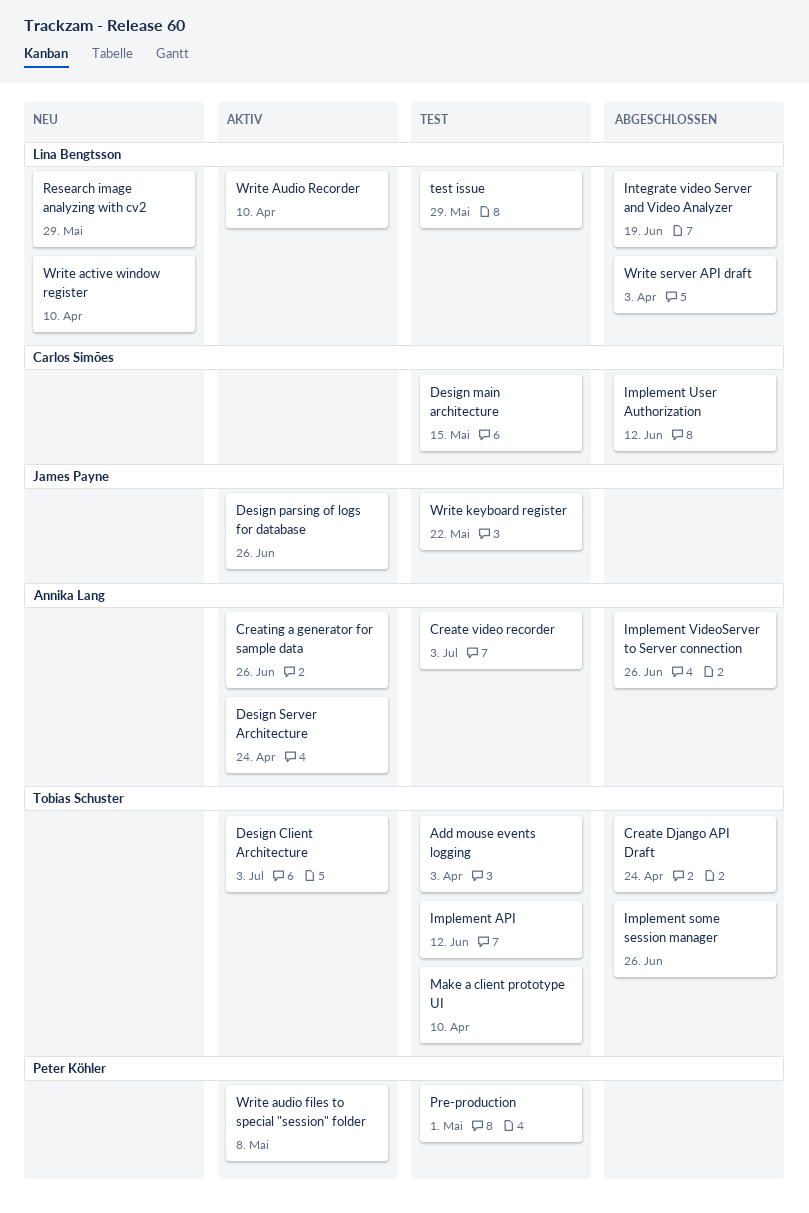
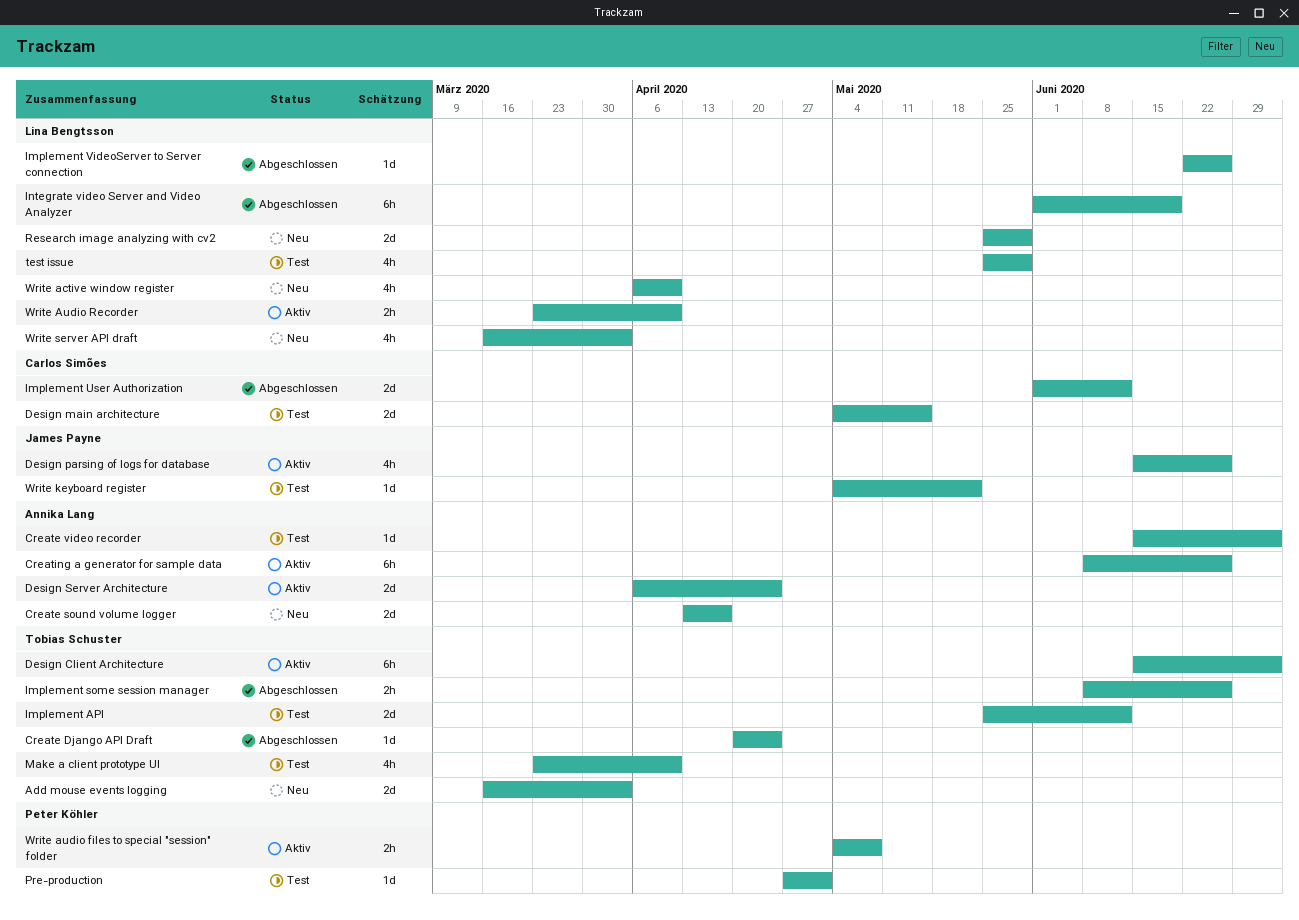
Add mouse events logging, status: Test -> Neu
Create sound volume logger: none -> present
Implement VideoServer to Server connection, owner: Annika Lang -> Lina Bengtsson
Write server API draft, status: Abgeschlossen -> Neu

